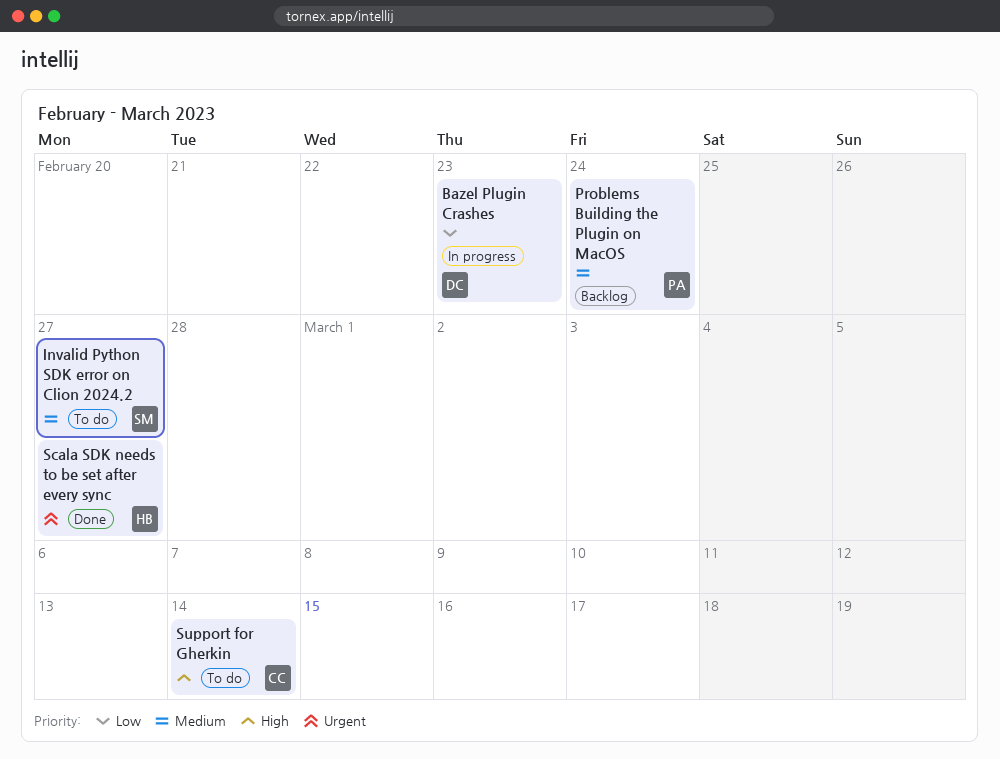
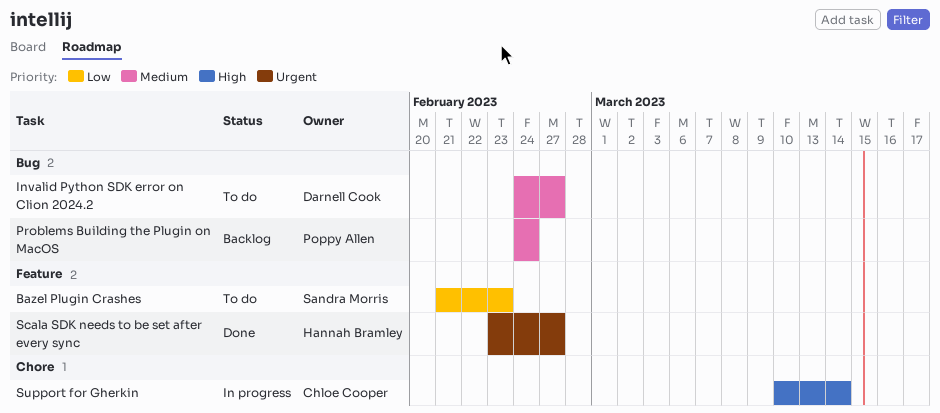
Bazel Plugin Crashes, status: In progress -> To do
Bazel Plugin Crashes, owner: Darnell Cook -> Sandra Morris
Invalid Python SDK error on Clion 2024.2, owner: Sandra Morris -> Darnell Cook
Support for Gherkin, status: To do -> In progress

